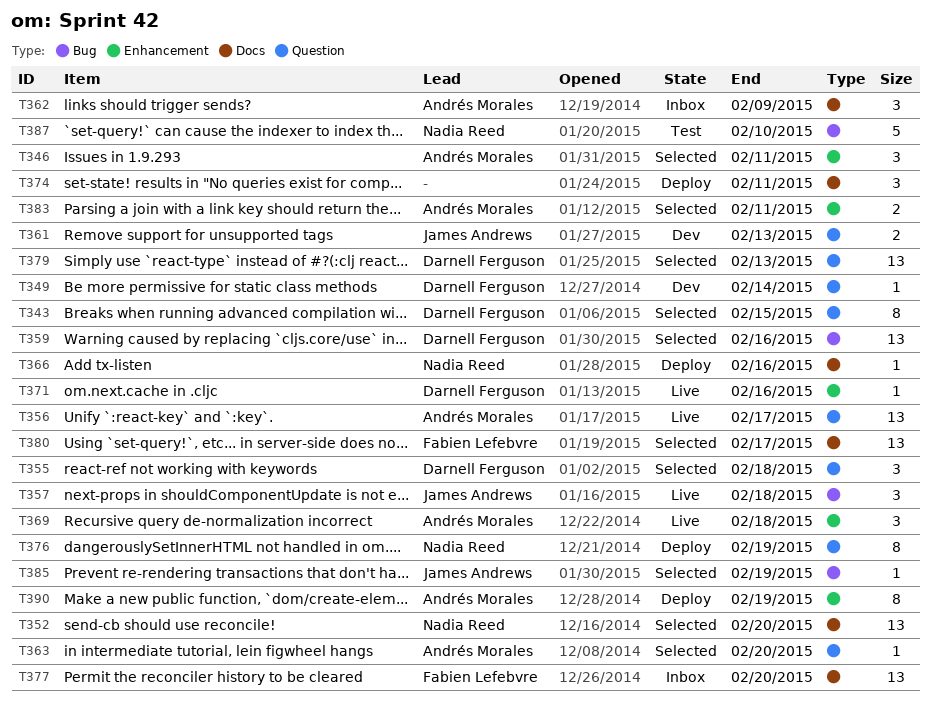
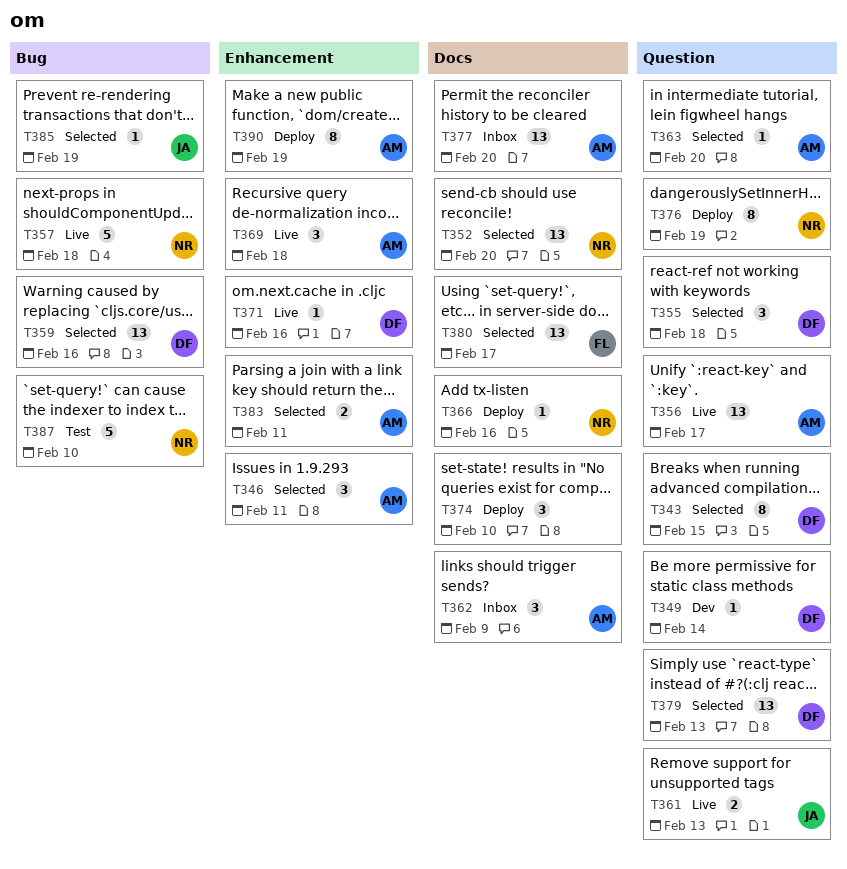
T357, owner: James Andrews -> Nadia Reed
T357, estimate: 3 -> 5
T361, status: Dev -> Live
T374, due: Feb 11 -> Feb 10
T377, owner: Fabien Lefebvre -> Andrés Morales

